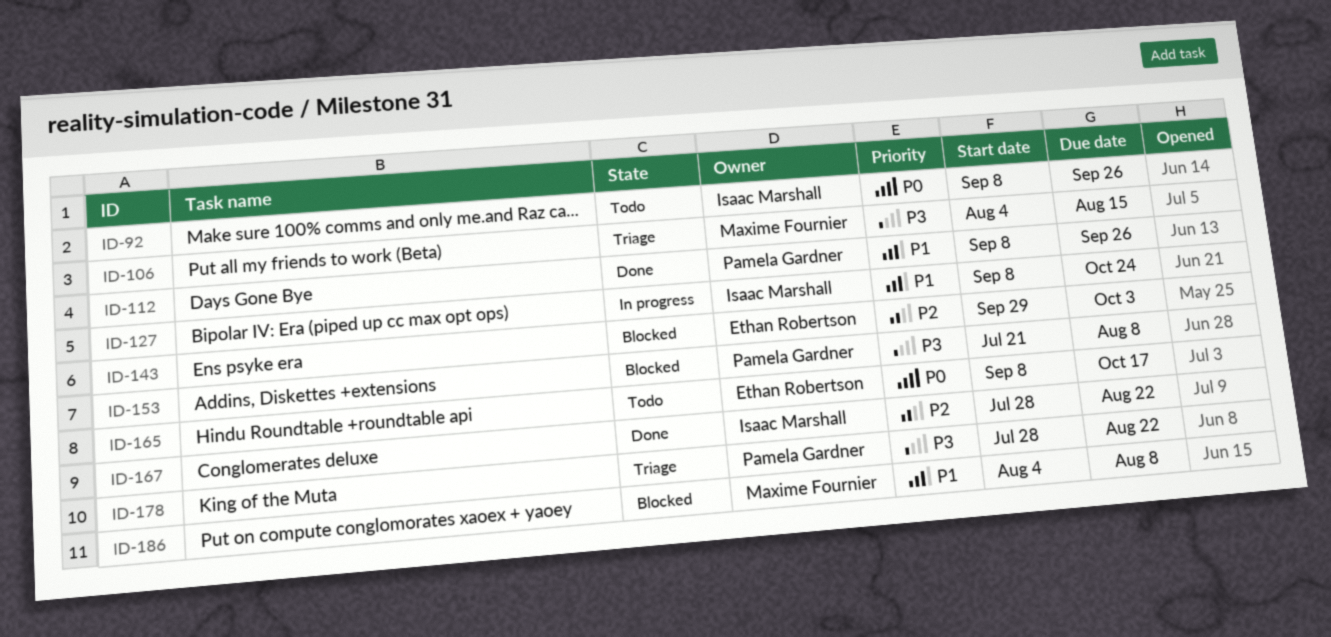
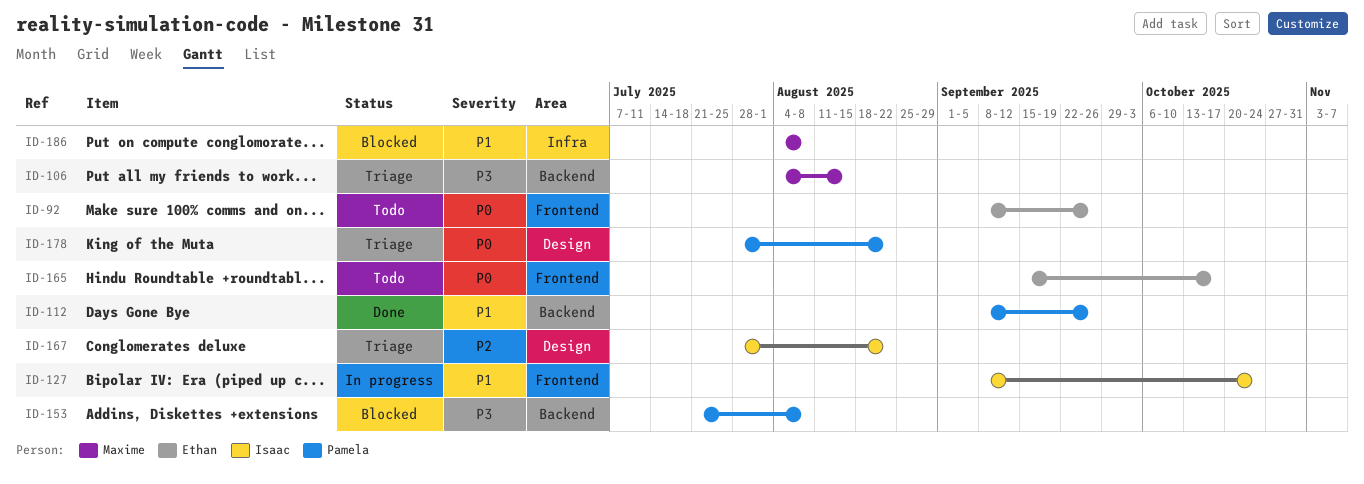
ID-92, owner: Isaac Marshall -> Ethan Robertson
ID-143: present -> none
ID-165, start: Sep 8 -> Sep 15
ID-167, status: Done -> Triage
ID-178, priority: P3 -> P0

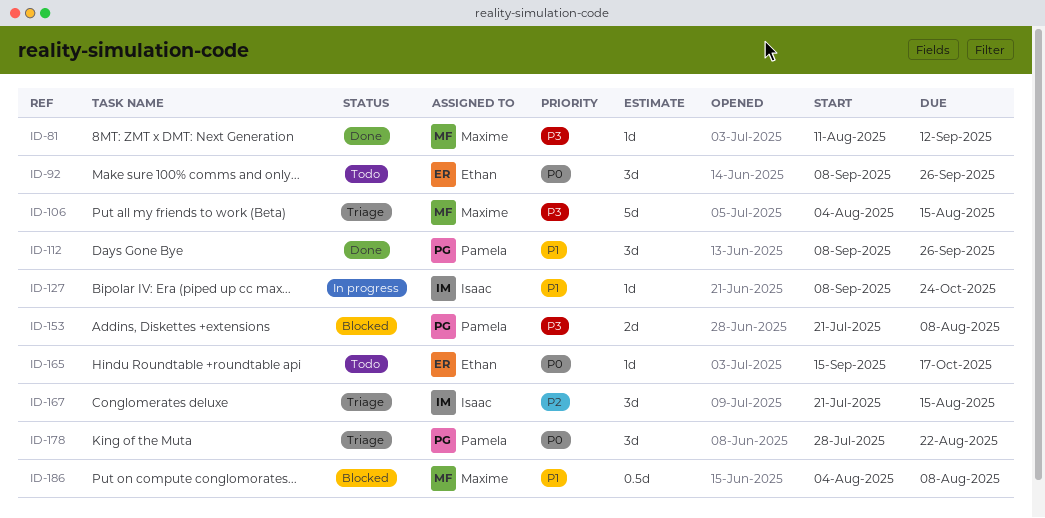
ID-81: none -> present
ID-167, start: Jul 28 -> Jul 21
ID-167, due: Aug 22 -> Aug 15

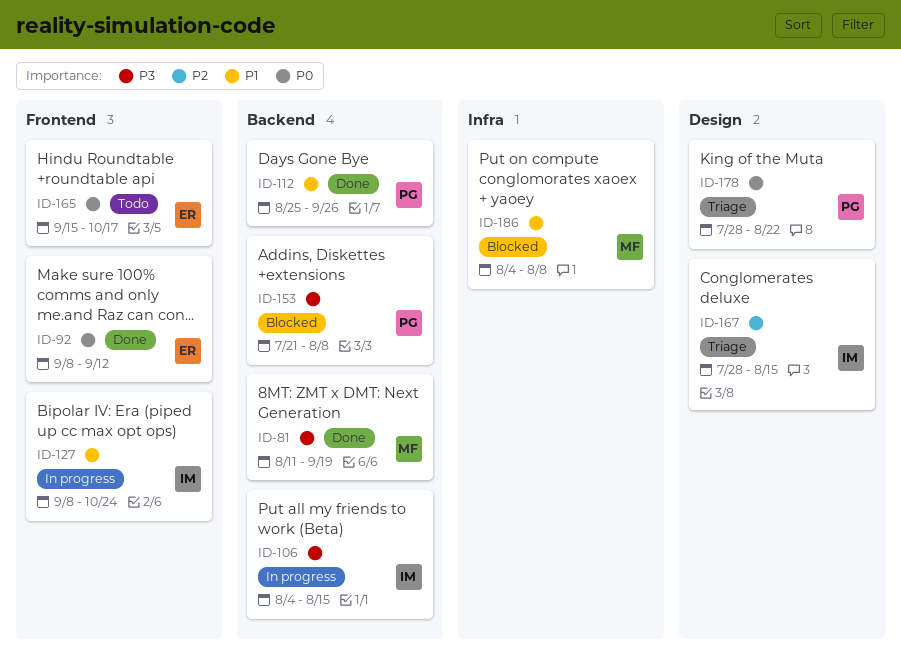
ID-81, due: Sep 12 -> Sep 19
ID-92, status: Todo -> Done
ID-92, due: Sep 26 -> Sep 12
ID-106, status: Triage -> In progress
ID-106, owner: Maxime -> Isaac
ID-112, start: Sep 8 -> Aug 25
ID-167, start: Jul 21 -> Jul 28

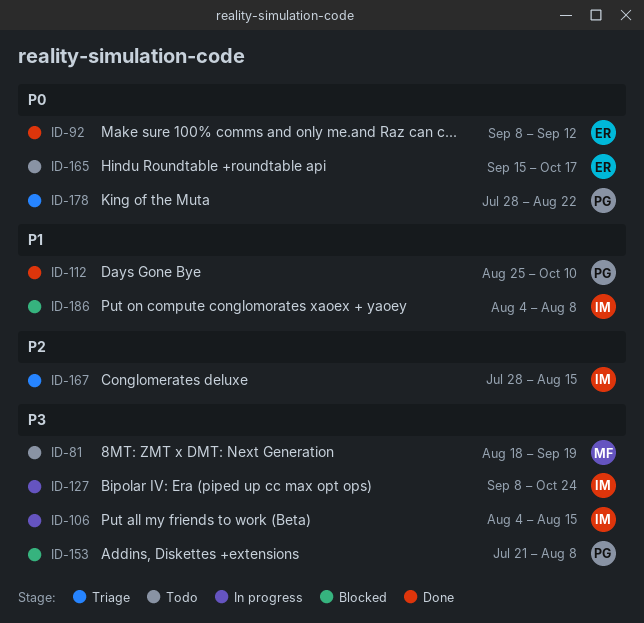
ID-81, status: Done -> Todo
ID-81, start: Aug 11 -> Aug 18
ID-112, due: Sep 26 -> Oct 10
ID-127, priority: P1 -> P3
ID-186, owner: MF -> IM

